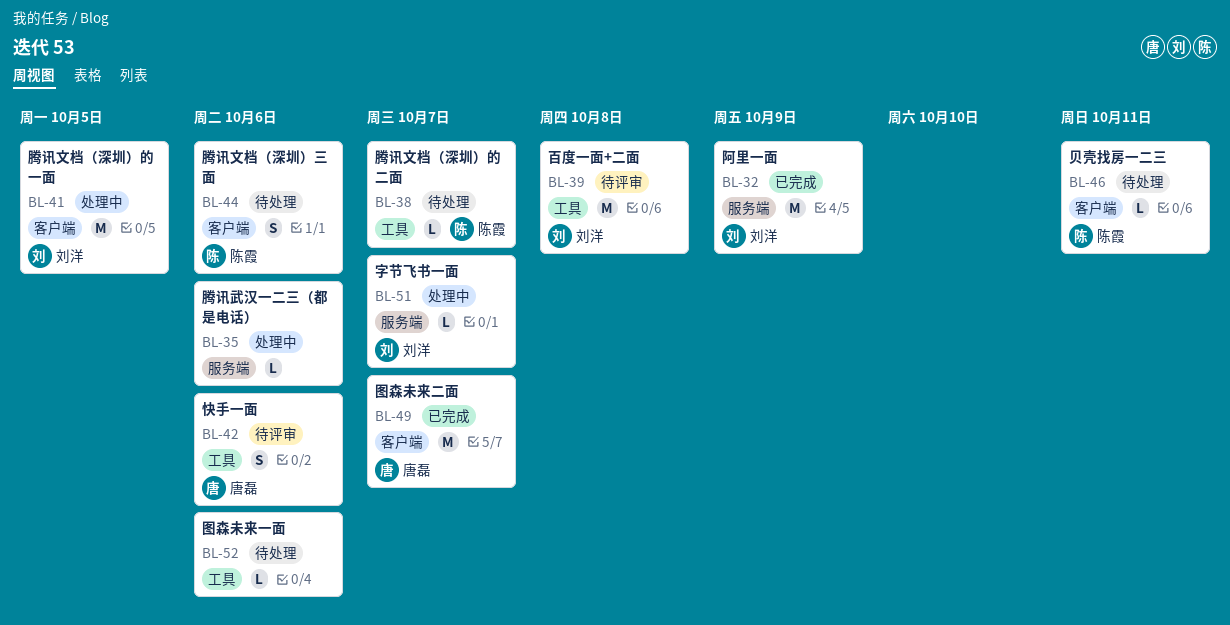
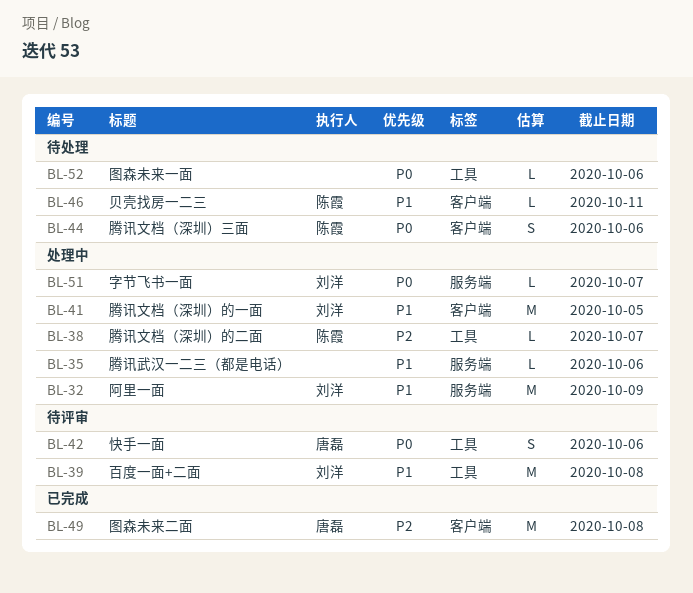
BL-32, status: 已完成 -> 处理中
BL-38, status: 待处理 -> 处理中
BL-49, due: Oct 7 -> Oct 8

